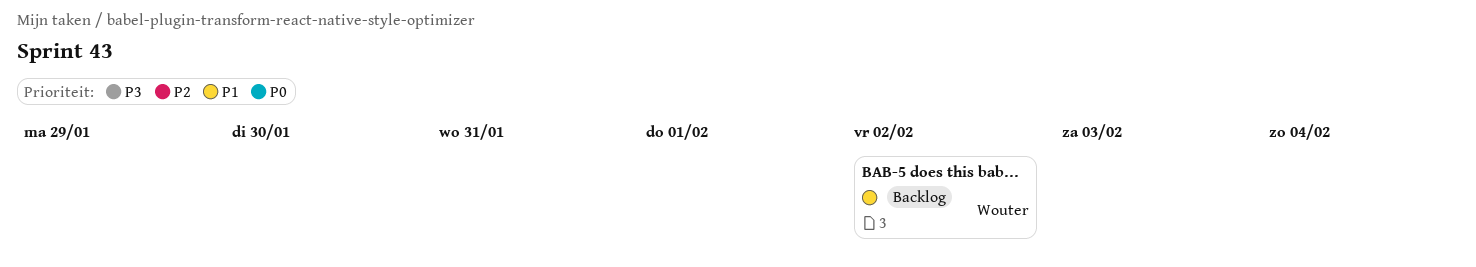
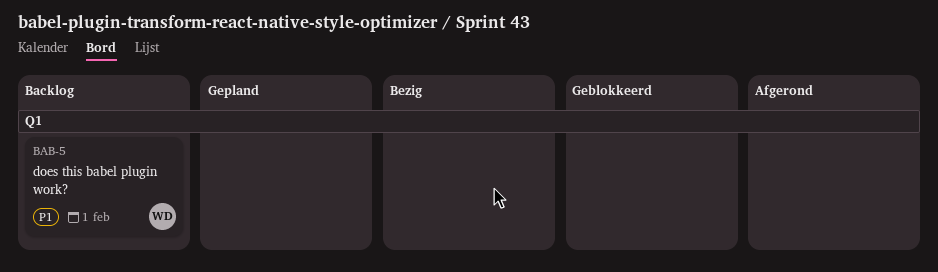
BAB-5, due: Feb 2 -> Feb 1

